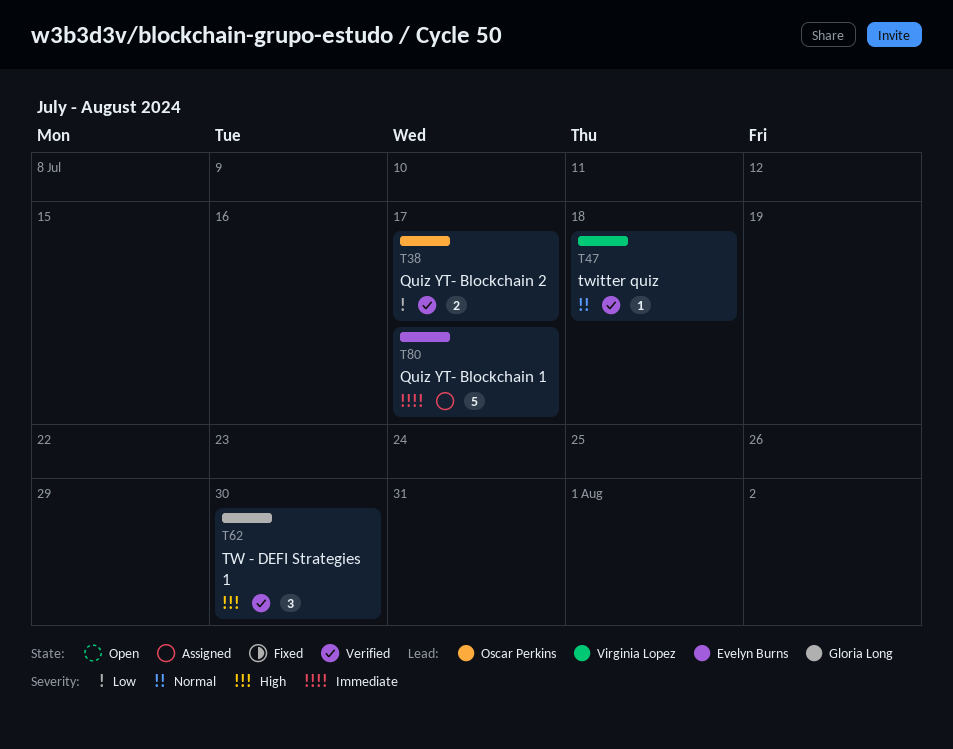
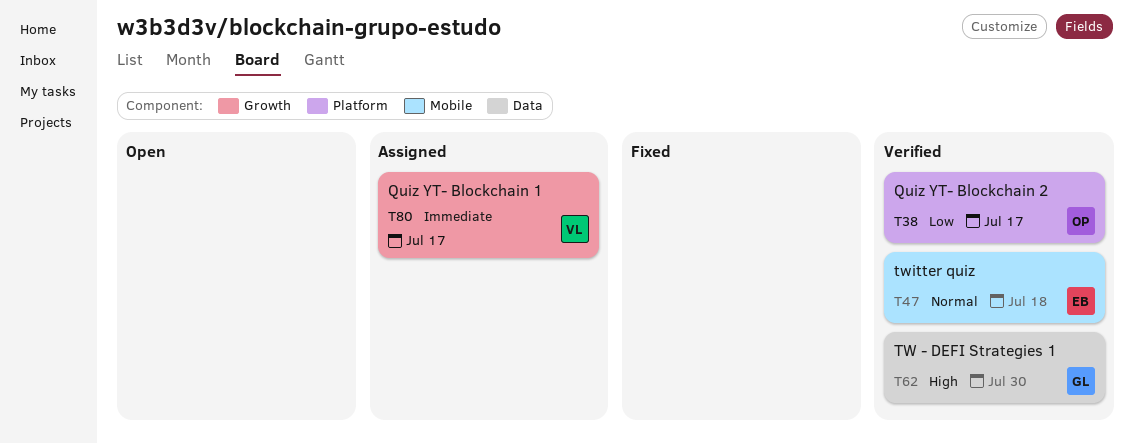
T47, owner: Virginia Lopez -> Evelyn Burns
T80, owner: Evelyn Burns -> Virginia Lopez

